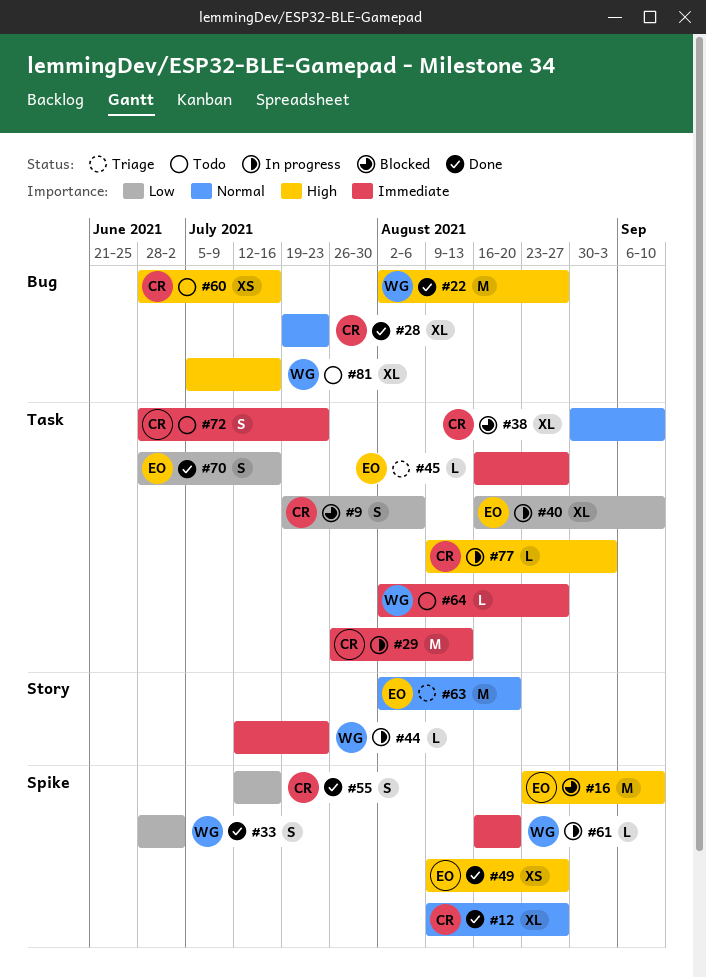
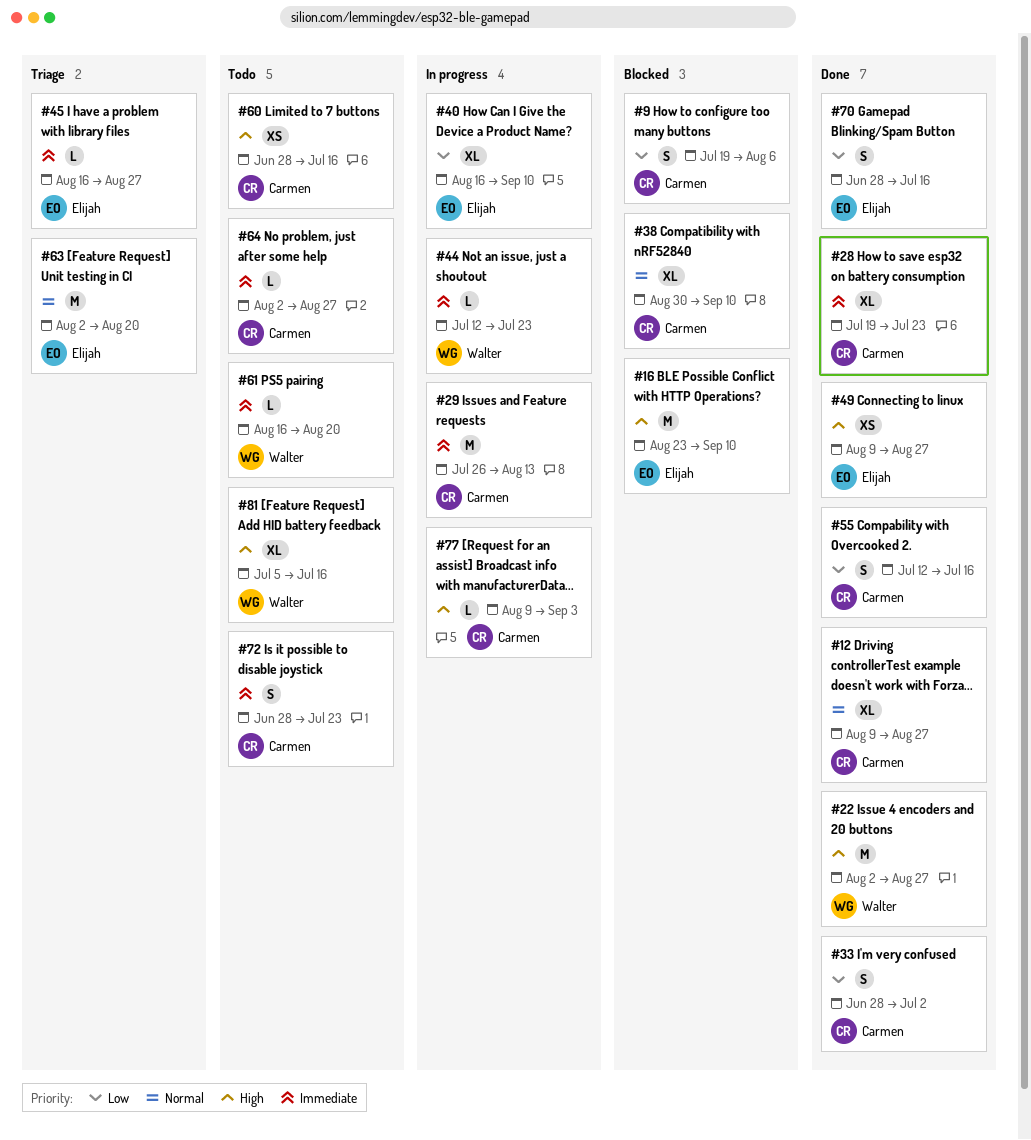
#28, priority: Normal -> Immediate
#33, owner: Walter -> Carmen
#61, status: In progress -> Todo
#64, owner: Walter -> Carmen

